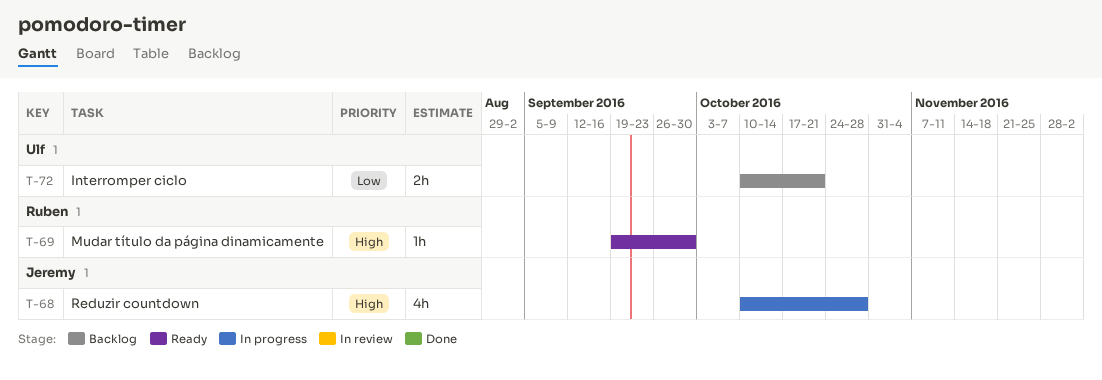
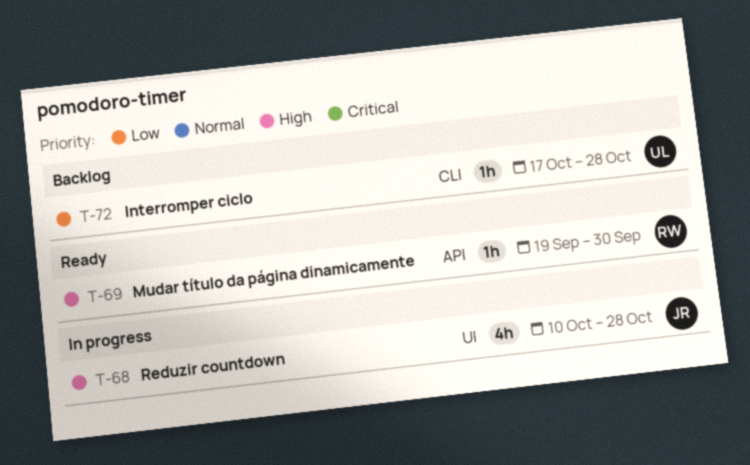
T-72, estimate: 2h -> 1h
T-72, start: Oct 10 -> Oct 17
T-72, due: Oct 21 -> Oct 28

